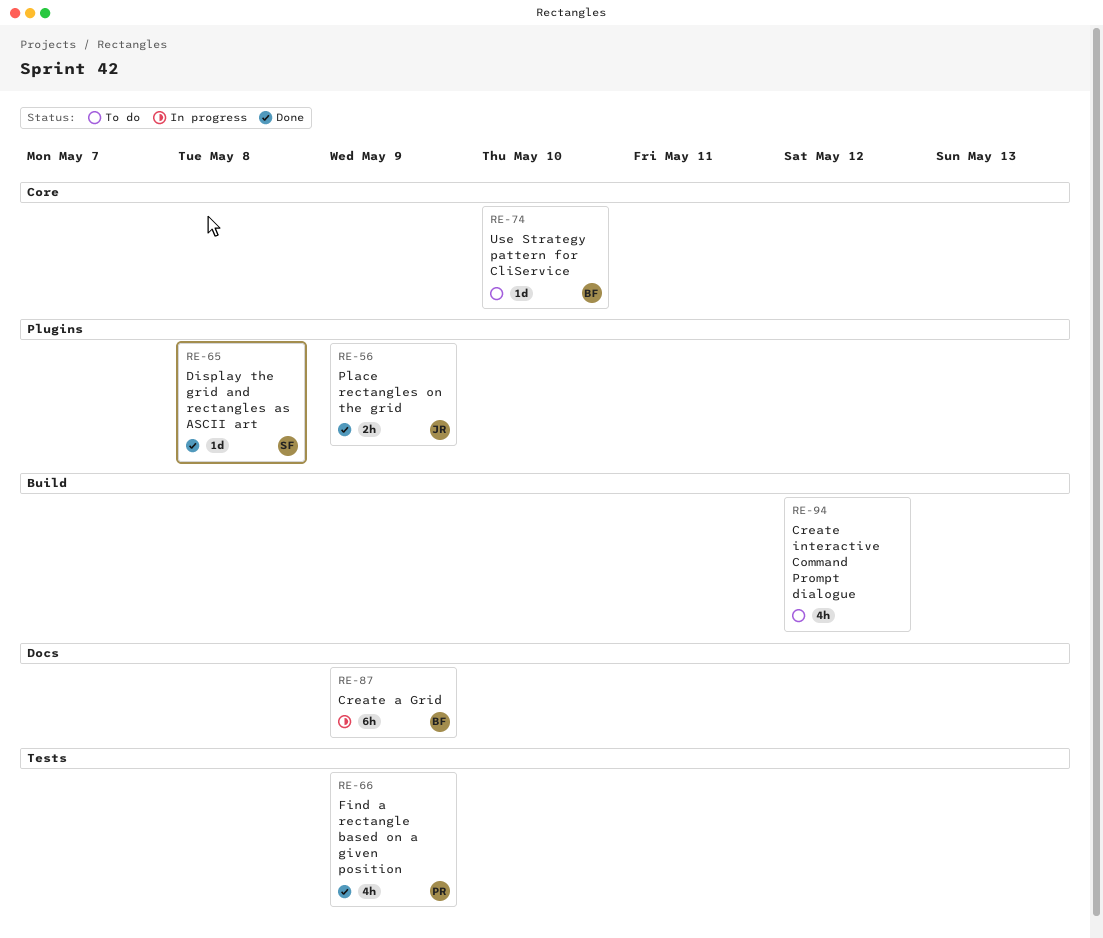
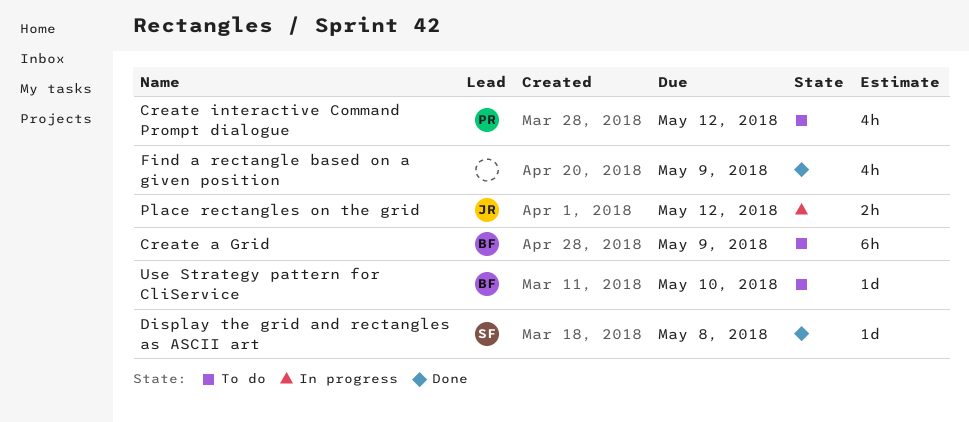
Create a Grid, status: In progress -> To do
Create interactive Command Prompt dialogue, owner: none -> PR
Find a rectangle based on a given position, owner: PR -> none
Place rectangles on the grid, status: Done -> In progress
Place rectangles on the grid, due: May 9 -> May 12

